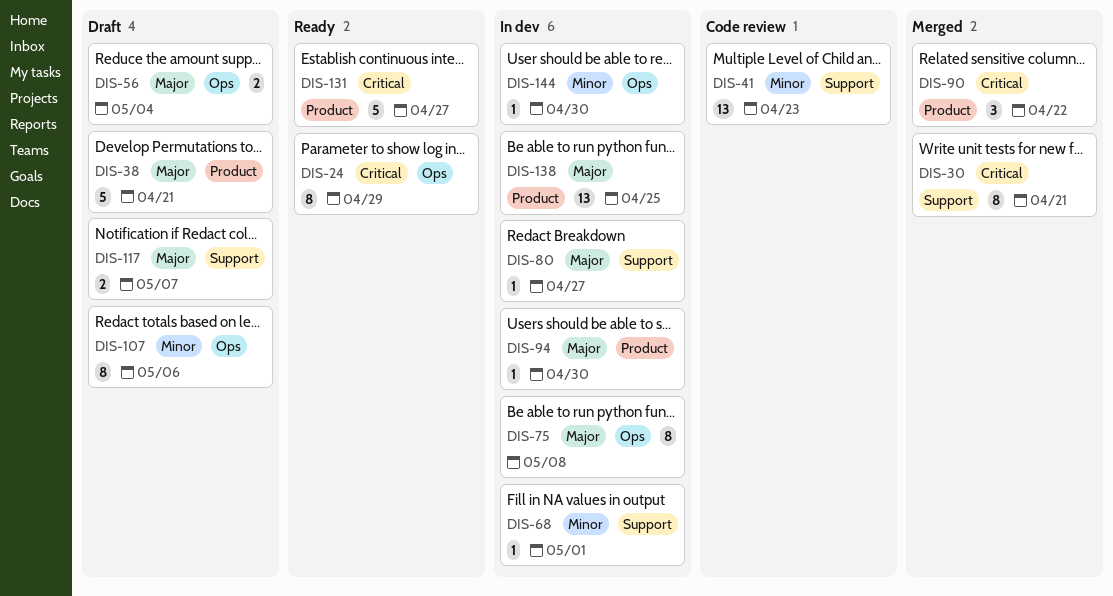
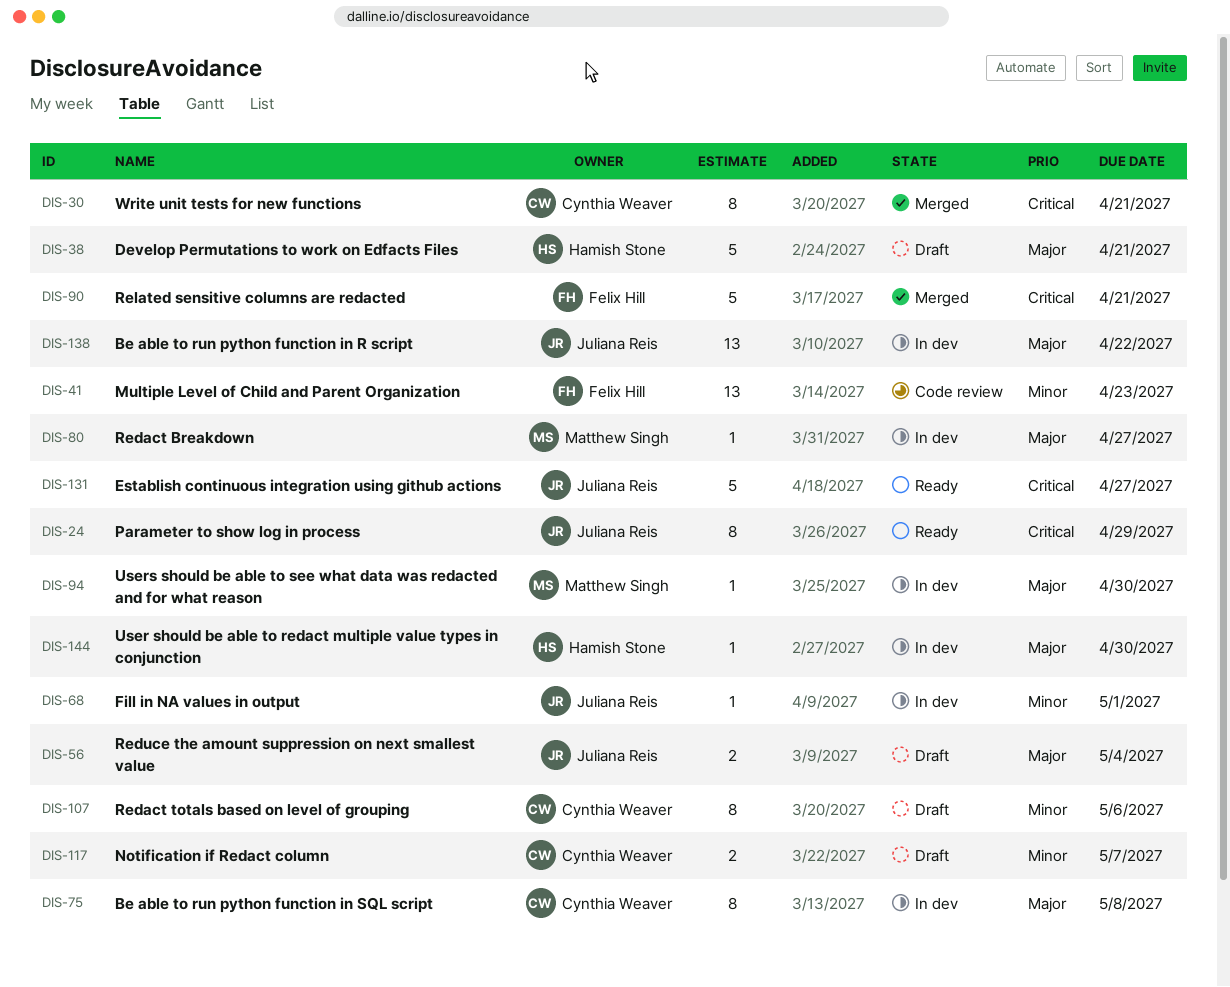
DIS-90, estimate: 3 -> 5
DIS-90, due: Apr 22 -> Apr 21
DIS-117, priority: Major -> Minor
DIS-138, due: Apr 25 -> Apr 22
DIS-144, priority: Minor -> Major

